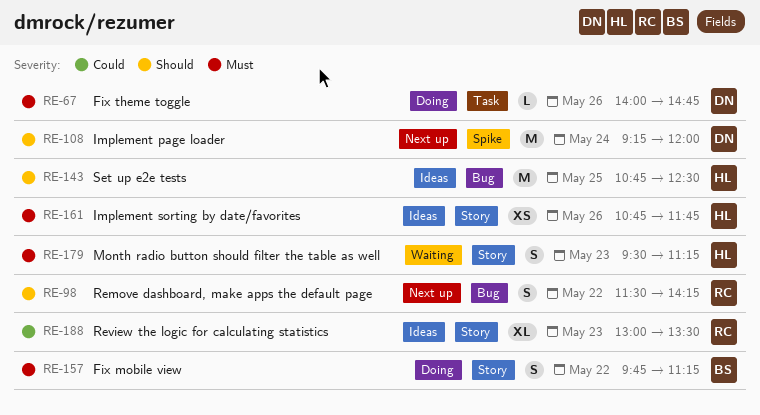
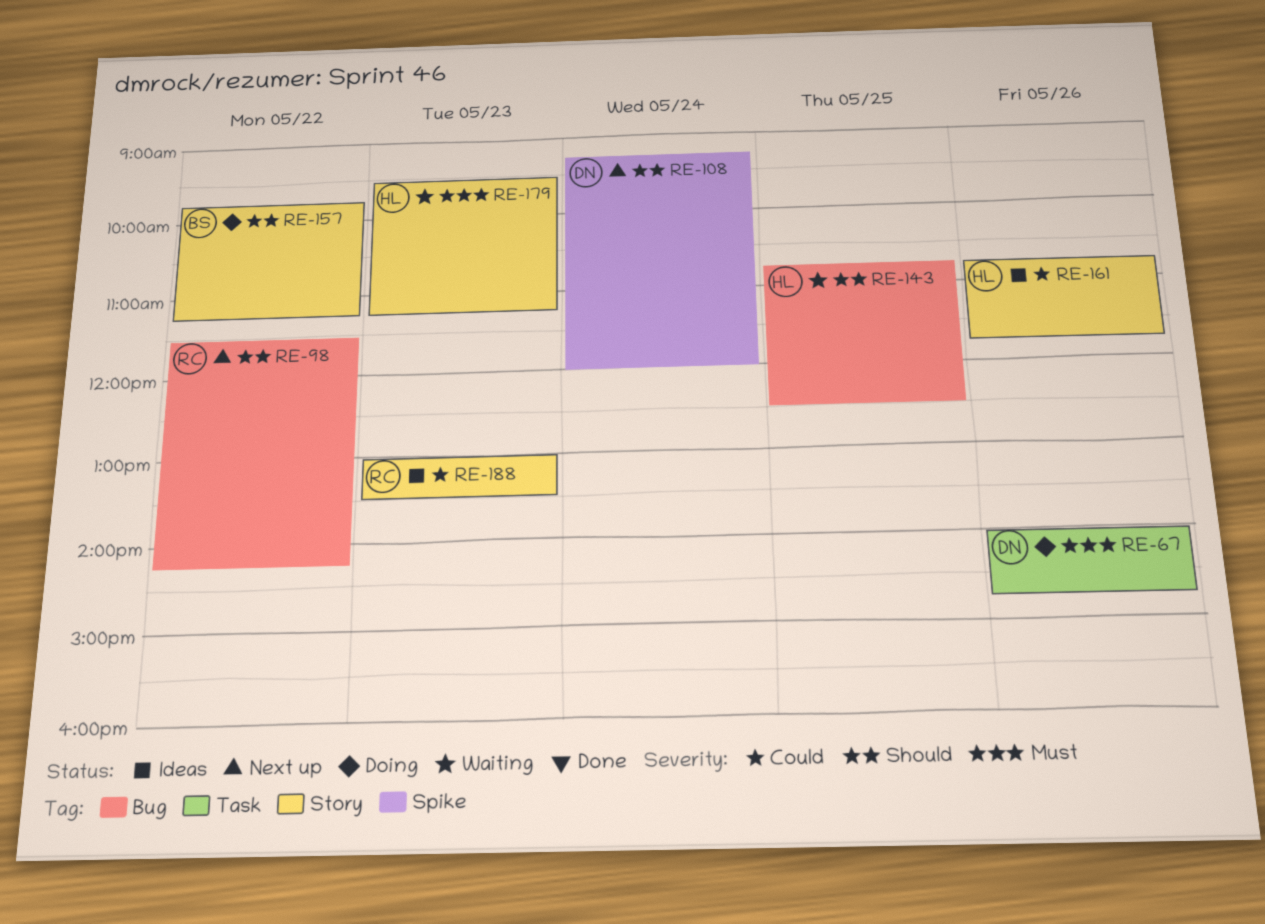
RE-143, status: Ideas -> Waiting
RE-157, priority: Must -> Should
RE-161, priority: Must -> Could

